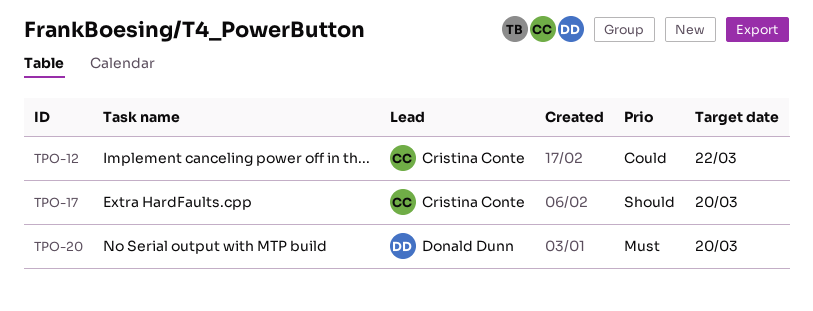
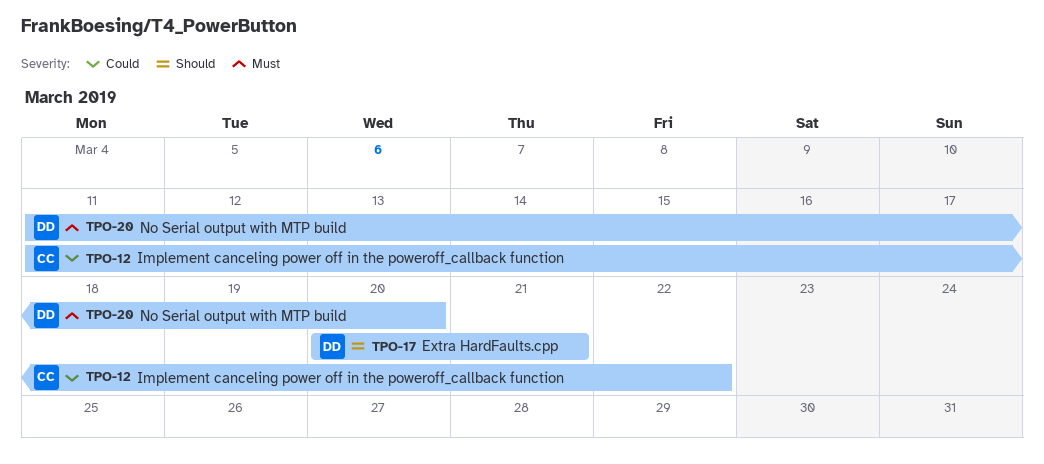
TPO-17, owner: Cristina Conte -> Donald Dunn
TPO-17, due: Mar 20 -> Mar 21

